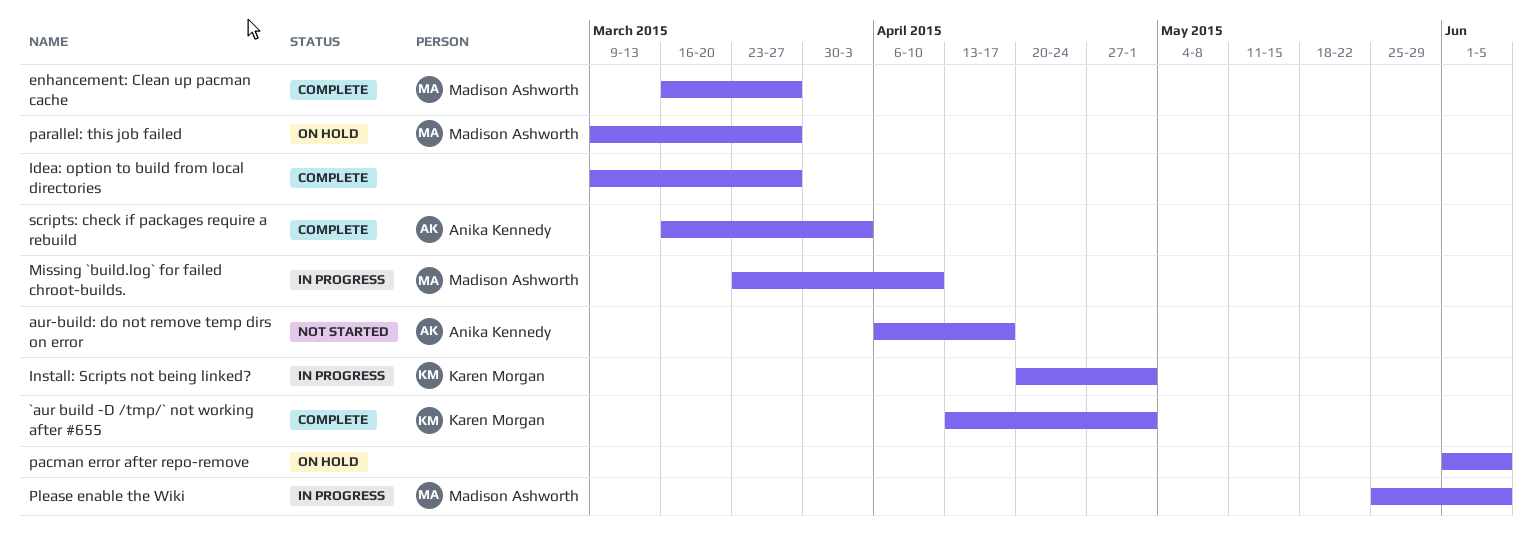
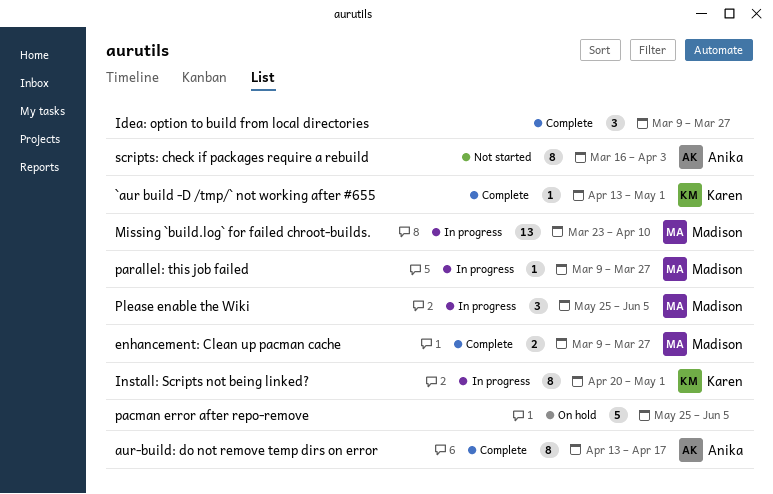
aur-build: do not remove temp dirs on error, status: Not started -> Complete
aur-build: do not remove temp dirs on error, start: Apr 6 -> Apr 13
enhancement: Clean up pacman cache, start: Mar 16 -> Mar 9
pacman error after repo-remove, start: Jun 1 -> May 25
parallel: this job failed, status: On hold -> In progress
scripts: check if packages require a rebuild, status: Complete -> Not started

